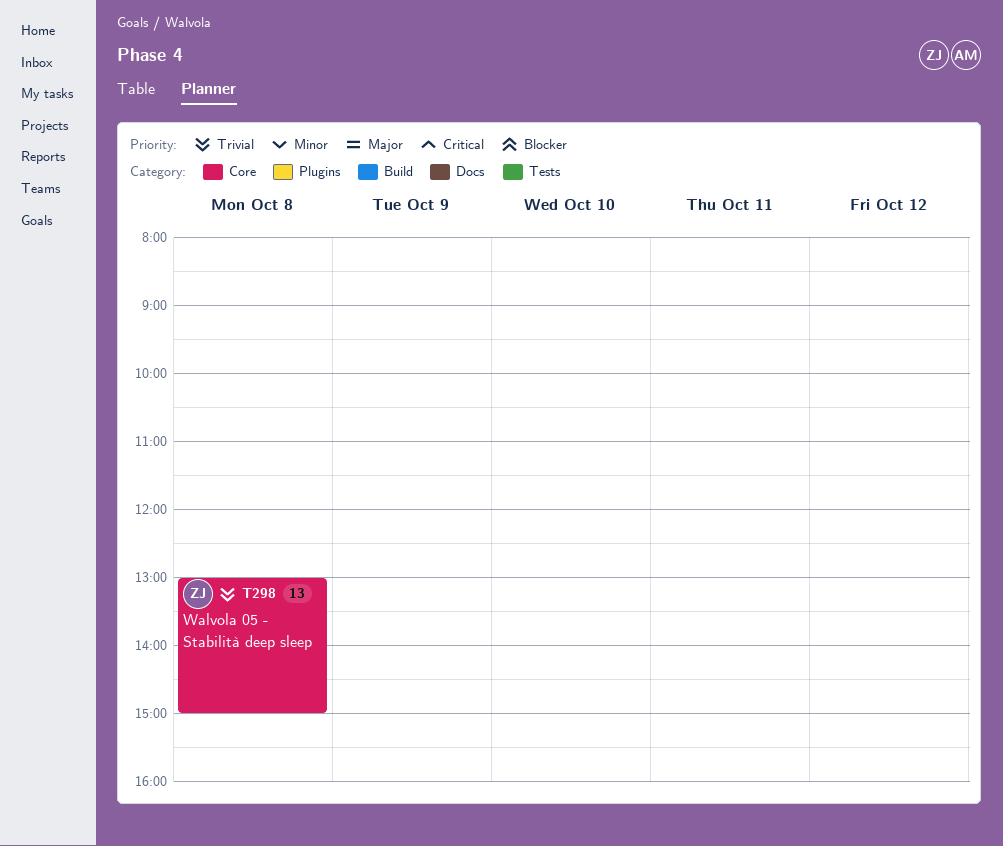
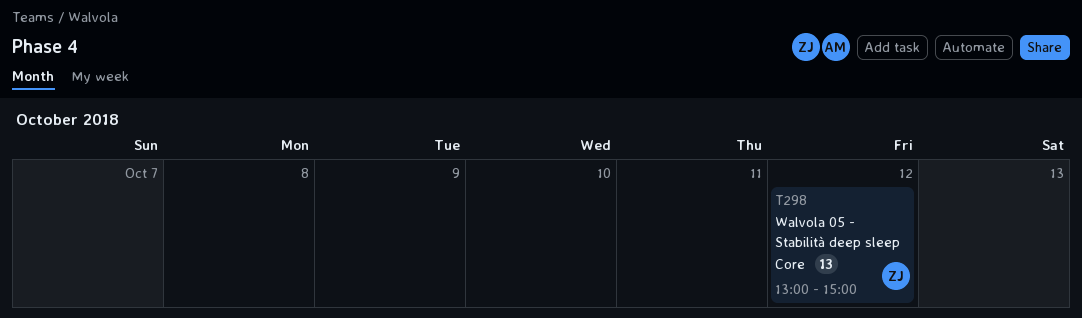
T298, day: Oct 8 -> Oct 12

